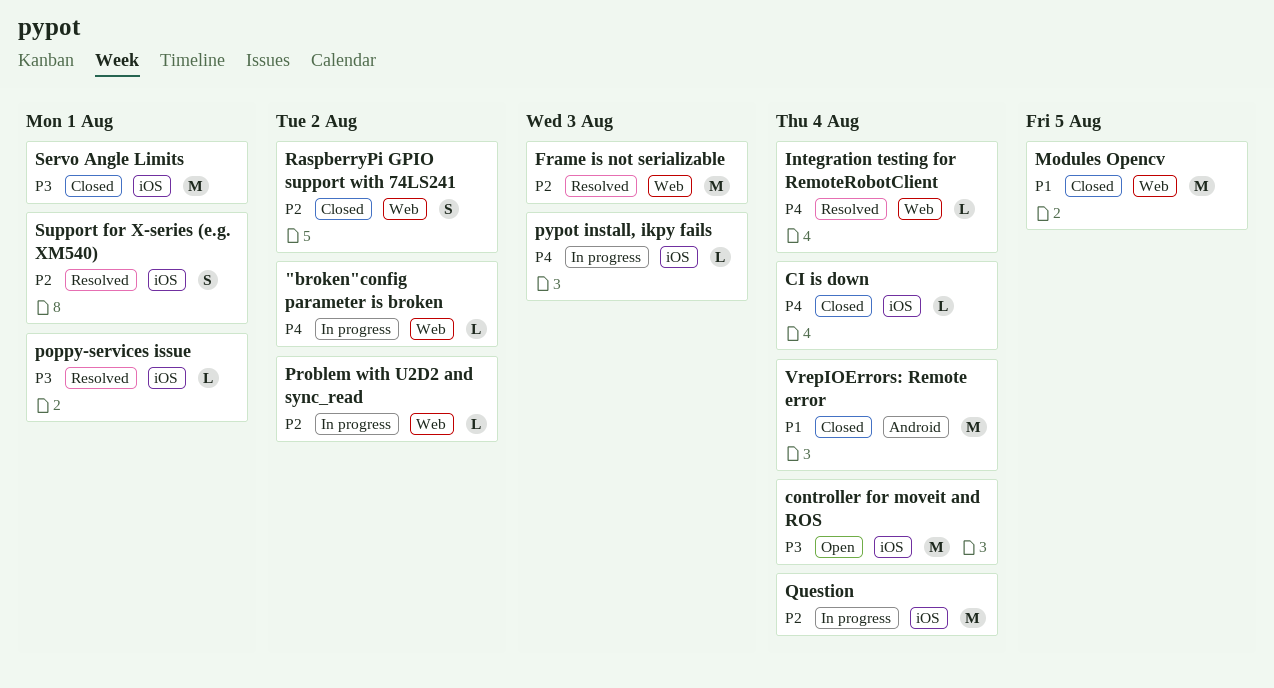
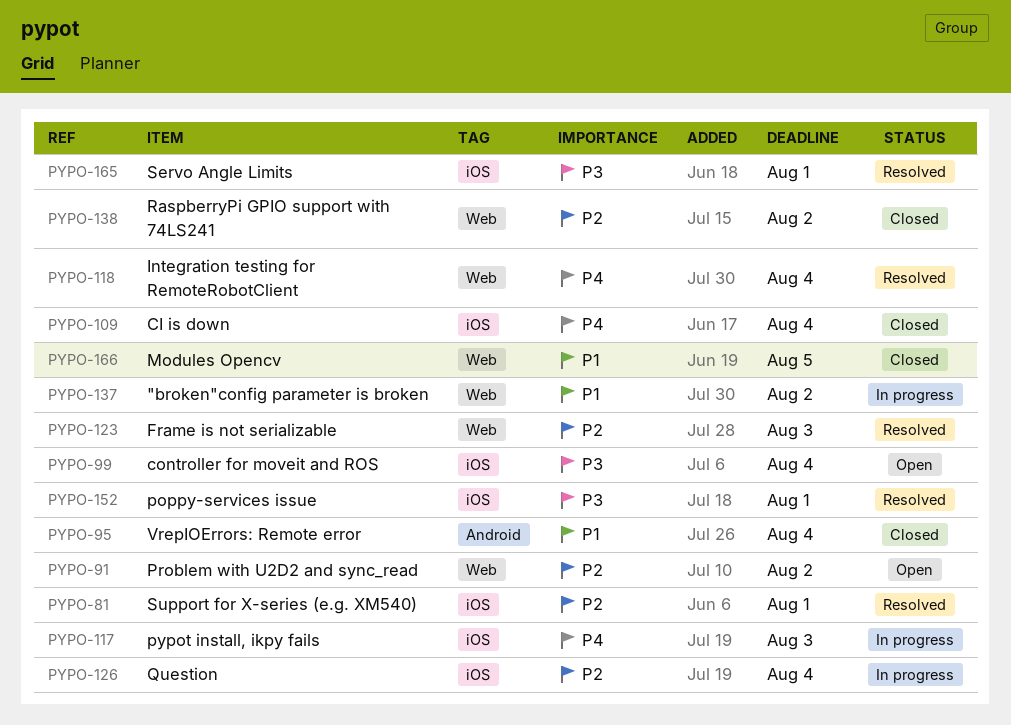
"broken"config parameter is broken, priority: P4 -> P1
Problem with U2D2 and sync_read, status: In progress -> Open
Servo Angle Limits, status: Closed -> Resolved

